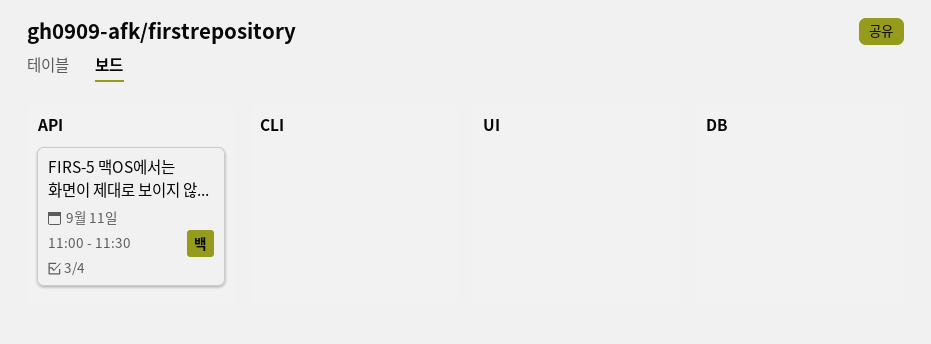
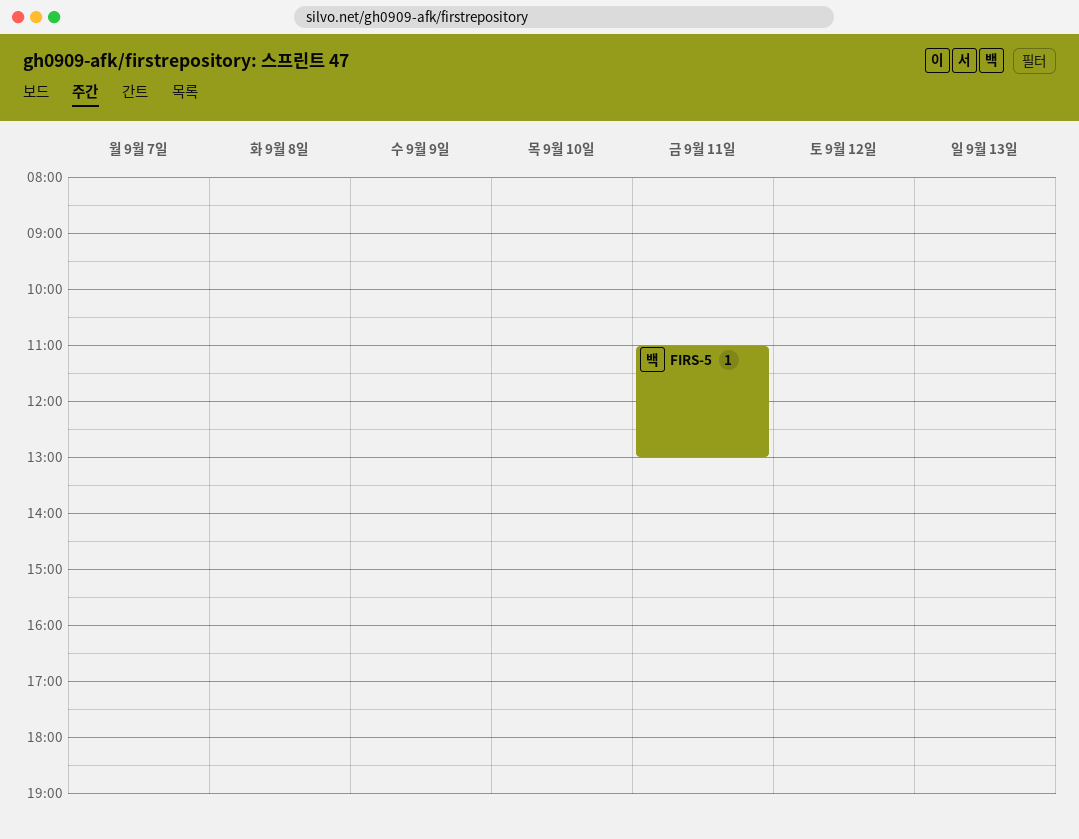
FIRS-5, ends: 11:30 -> 13:00

